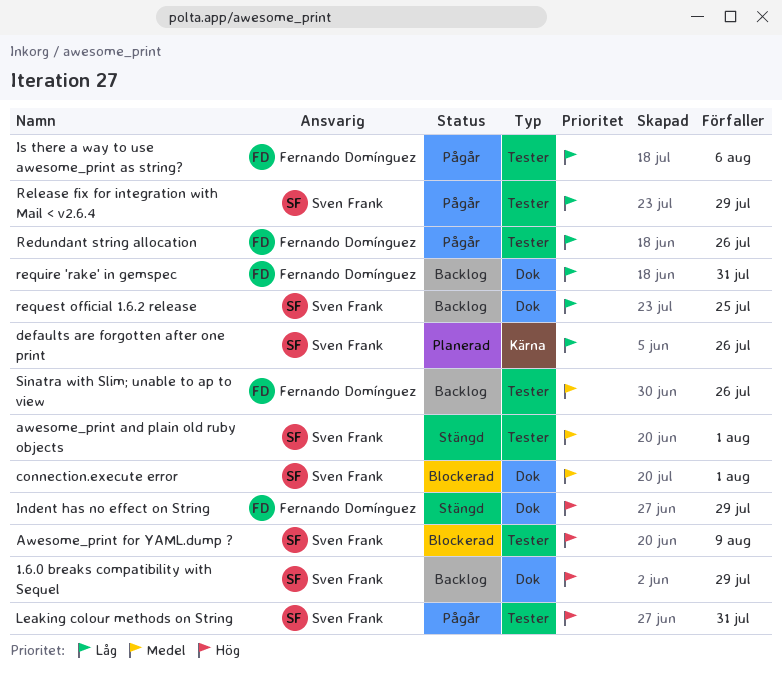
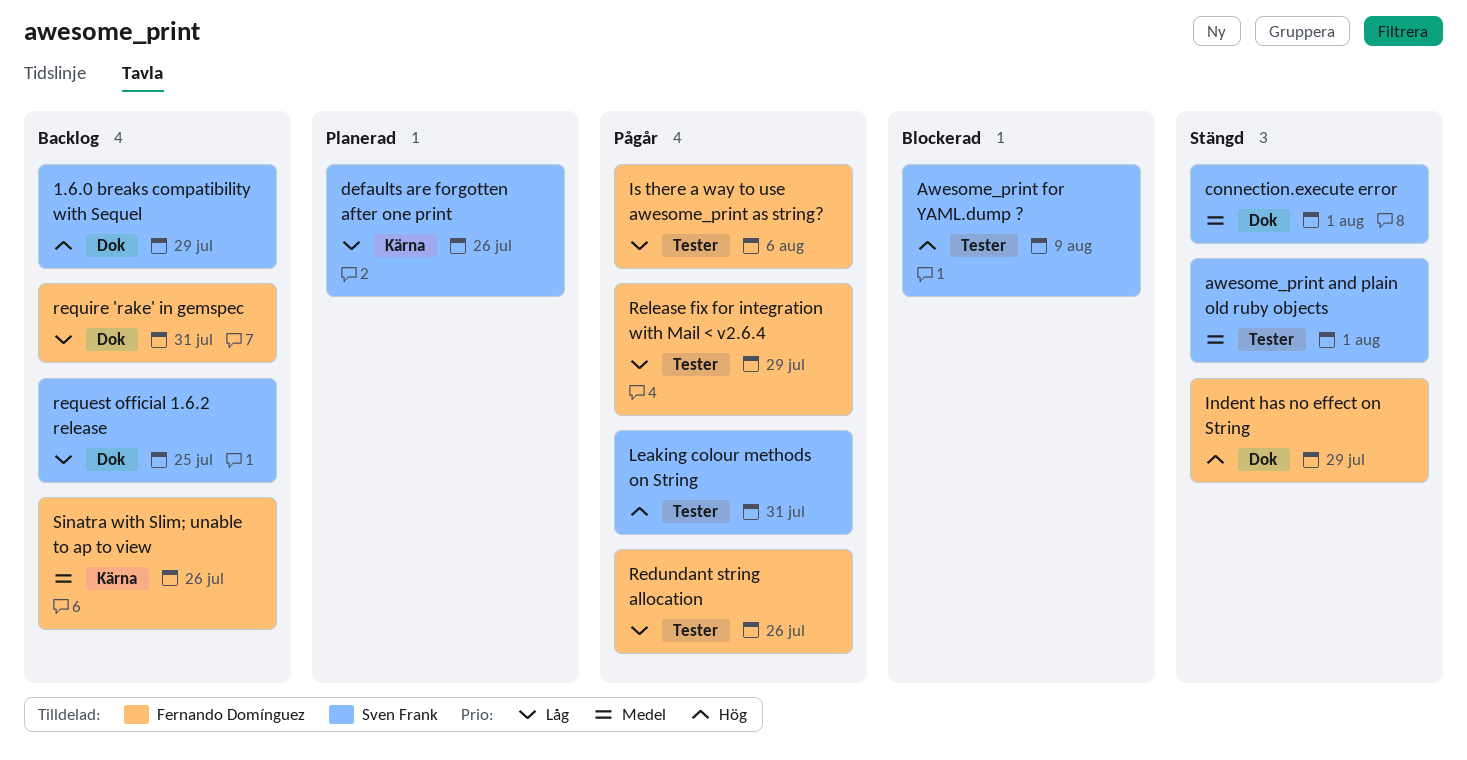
connection.execute error, status: Blockerad -> Stängd
Release fix for integration with Mail < v2.6.4, owner: Sven Frank -> Fernando Domínguez
Sinatra with Slim; unable to ap to view, label: Tester -> Kärna

